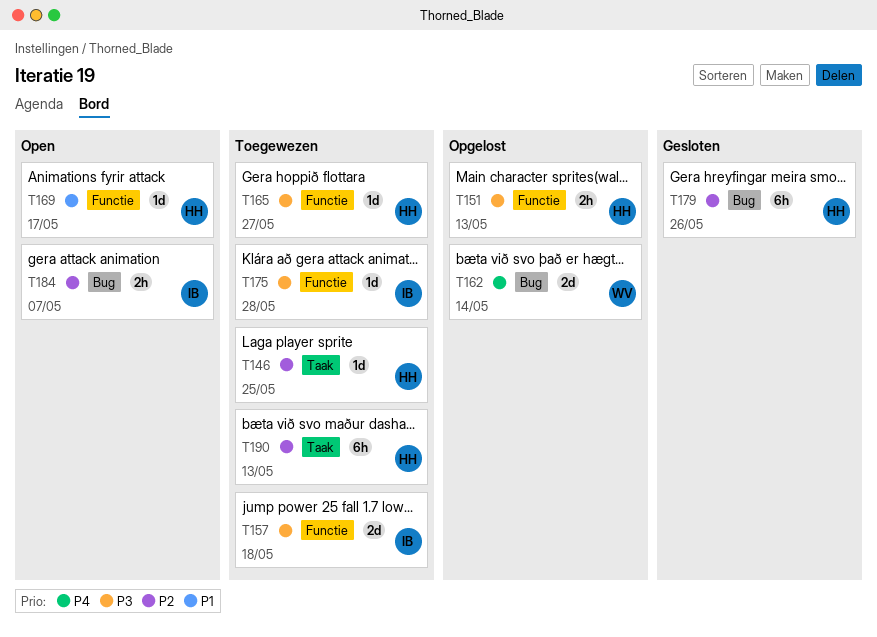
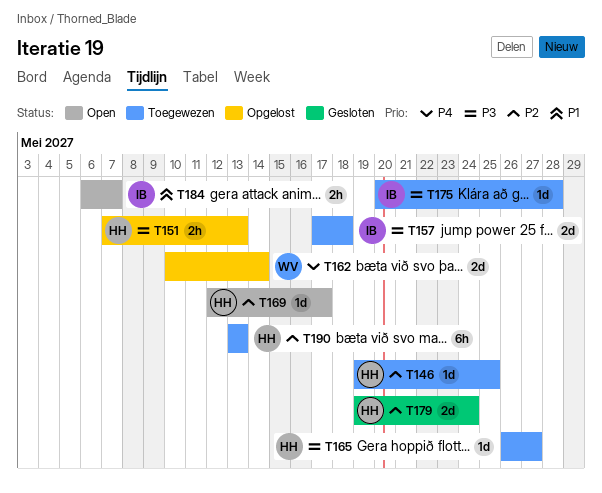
T169, priority: P1 -> P2
T179, estimate: 6h -> 2d
T179, due: May 26 -> May 24
T184, priority: P2 -> P1

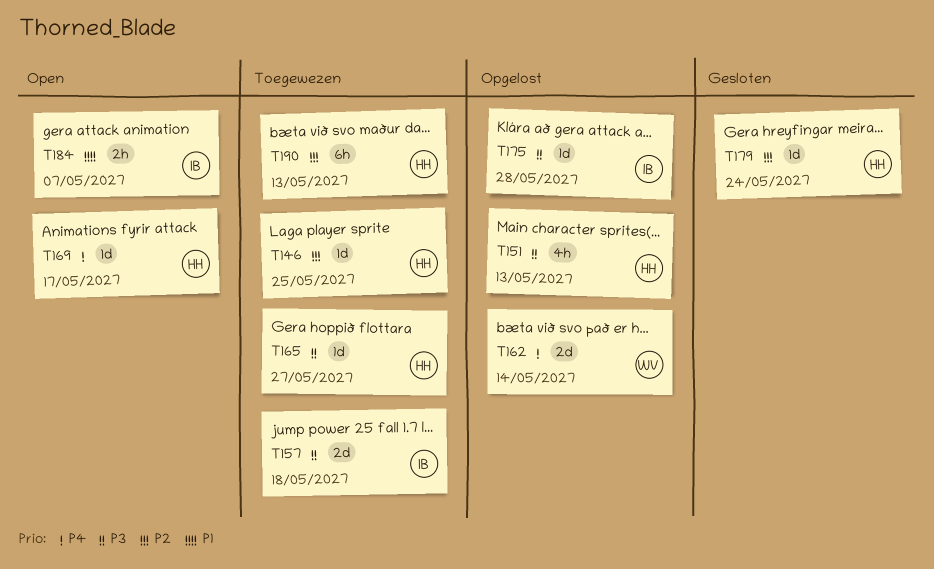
T151, estimate: 2h -> 4h
T169, priority: P2 -> P4
T175, status: Toegewezen -> Opgelost
T179, estimate: 2d -> 1d

